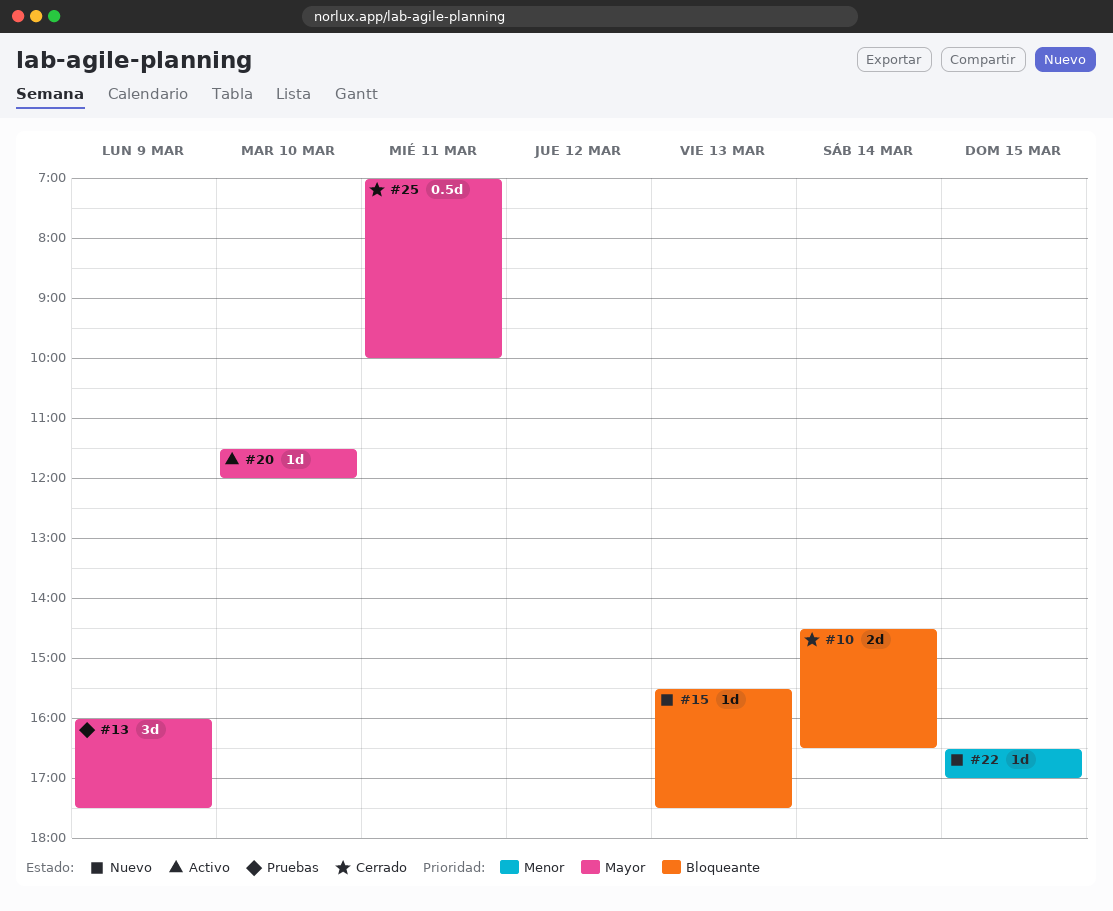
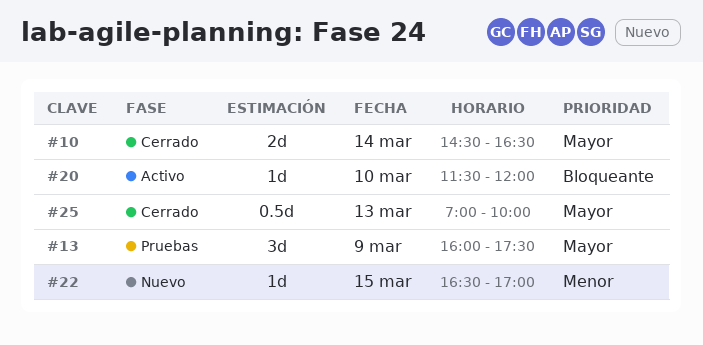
#10, priority: Bloqueante -> Mayor
#15: present -> none
#20, priority: Mayor -> Bloqueante
#25, day: Mar 11 -> Mar 13

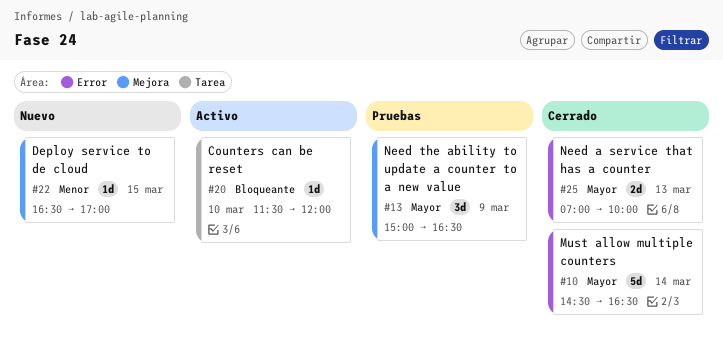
#10, estimate: 2d -> 5d
#13, begins: 16:00 -> 15:00
#13, ends: 17:30 -> 16:30
#25, estimate: 0.5d -> 2d

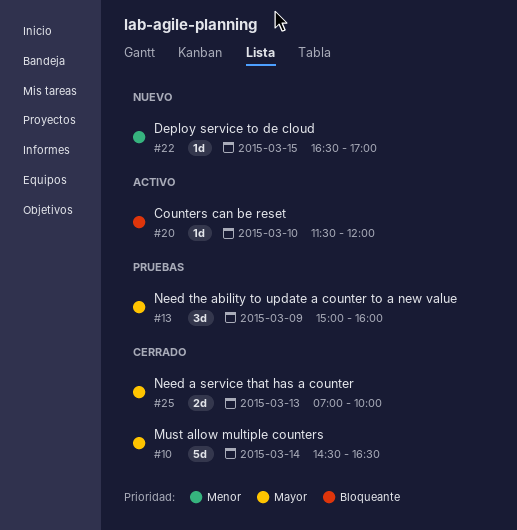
#13, ends: 16:30 -> 16:00

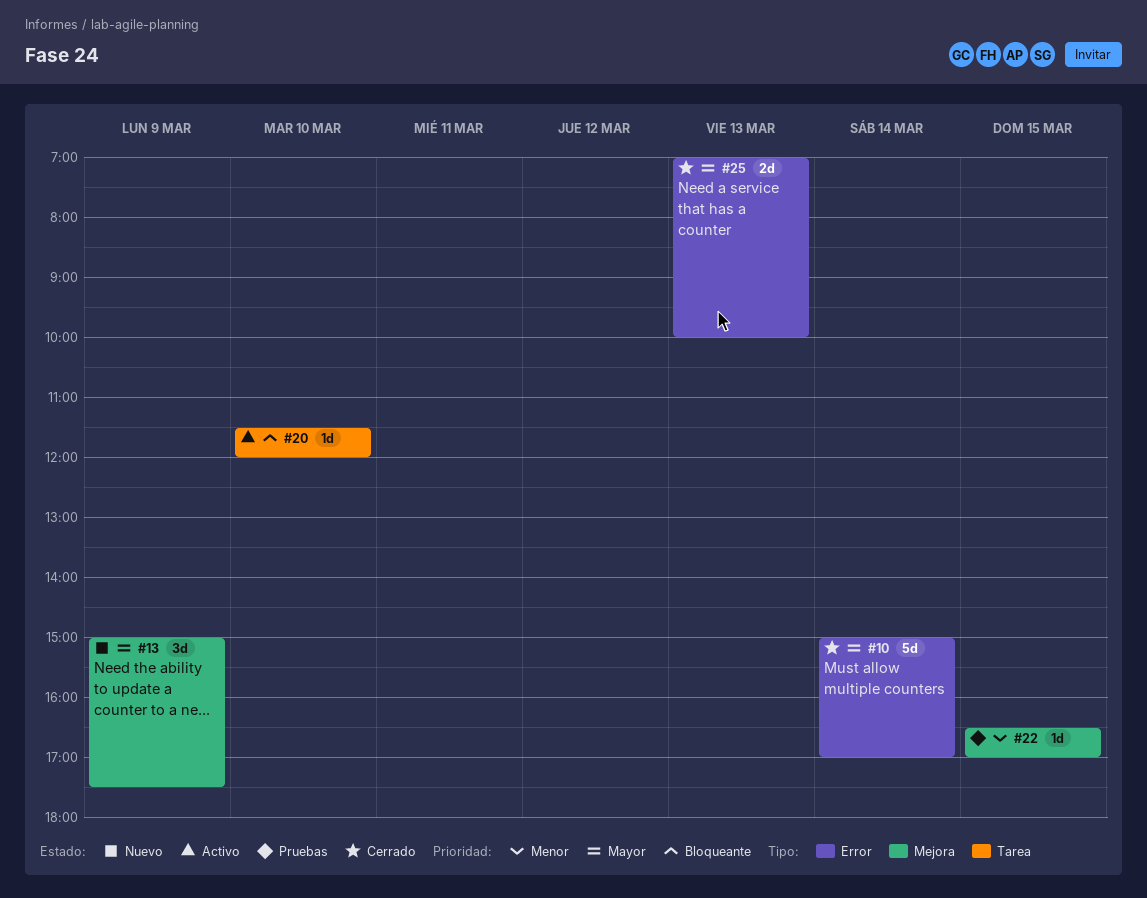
#10, begins: 14:30 -> 15:00
#10, ends: 16:30 -> 17:00
#13, status: Pruebas -> Nuevo
#13, ends: 16:00 -> 17:30
#22, status: Nuevo -> Pruebas

